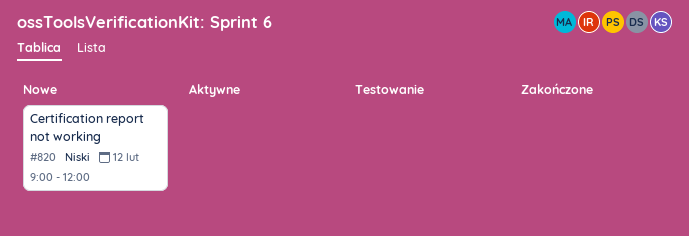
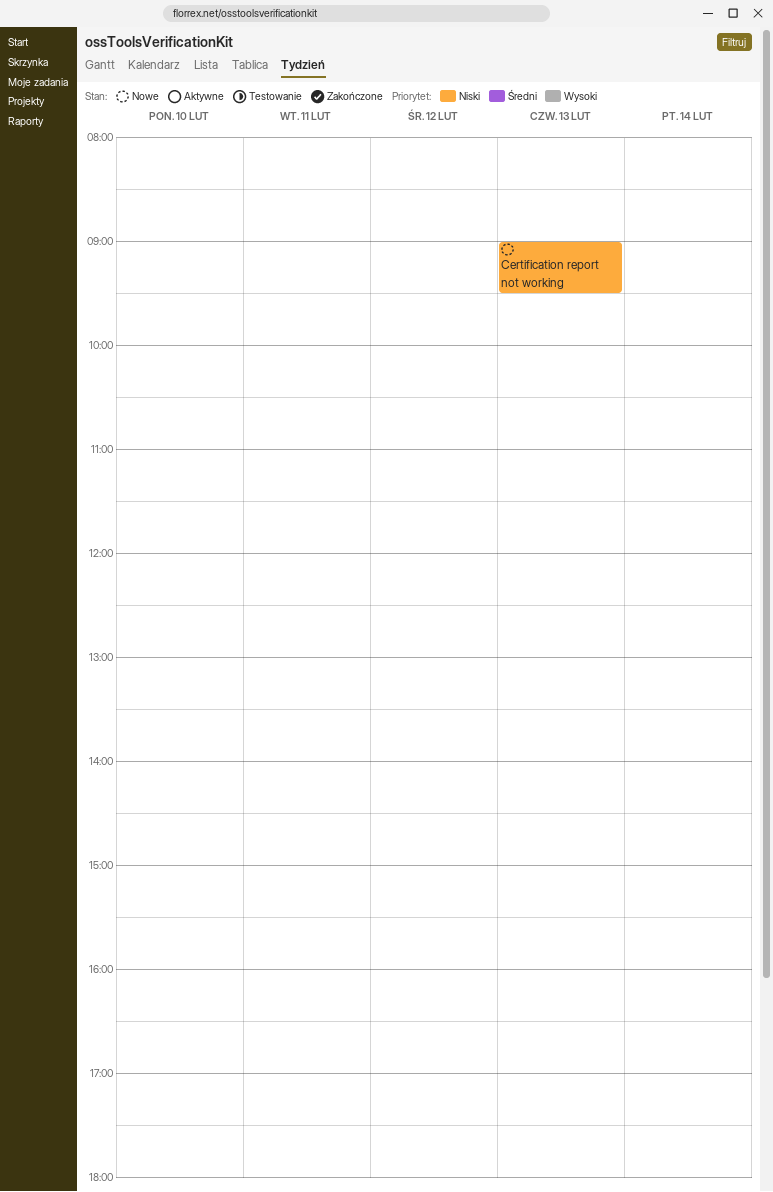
Certification report not working, day: Feb 12 -> Feb 13
Certification report not working, ends: 12:00 -> 09:30

